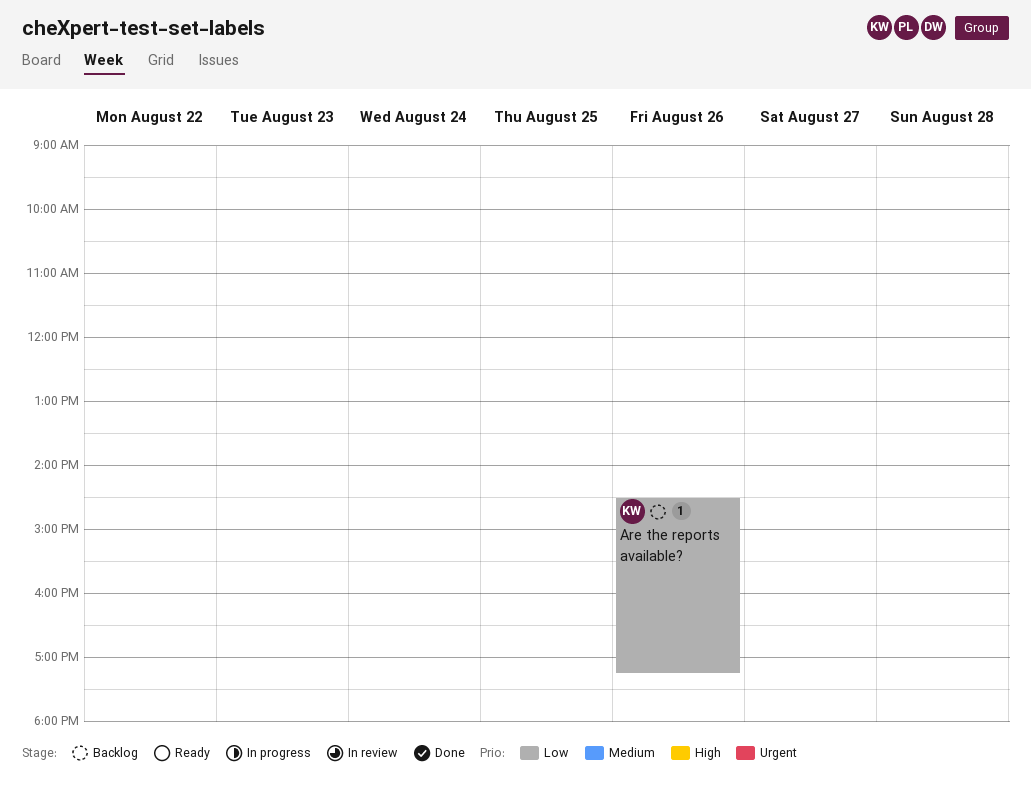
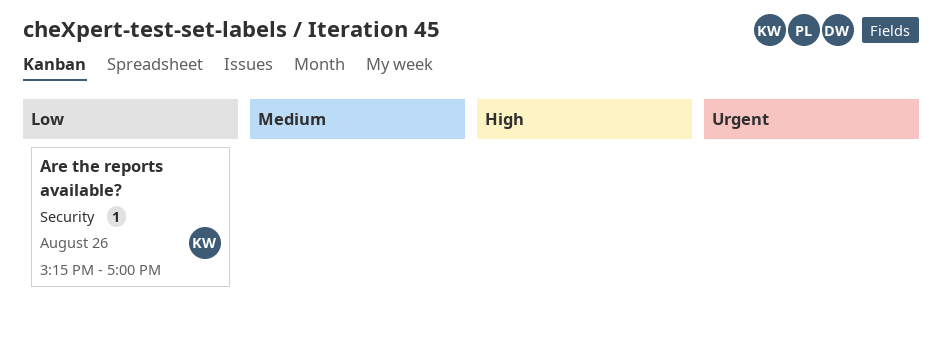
Are the reports available?, begins: 14:30 -> 15:15
Are the reports available?, ends: 17:15 -> 17:00

